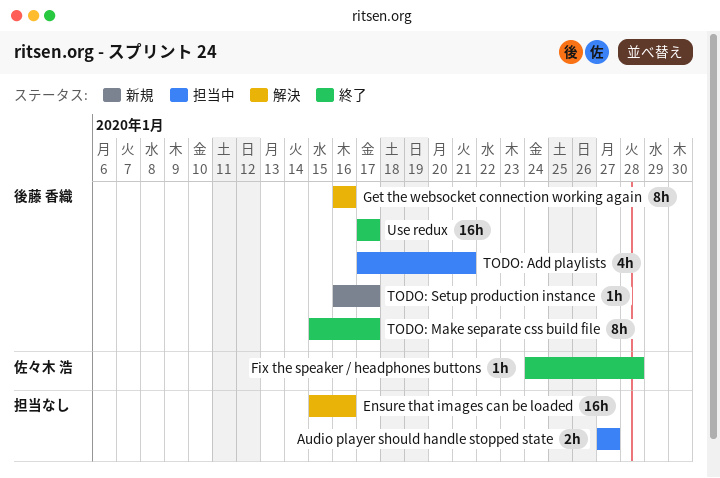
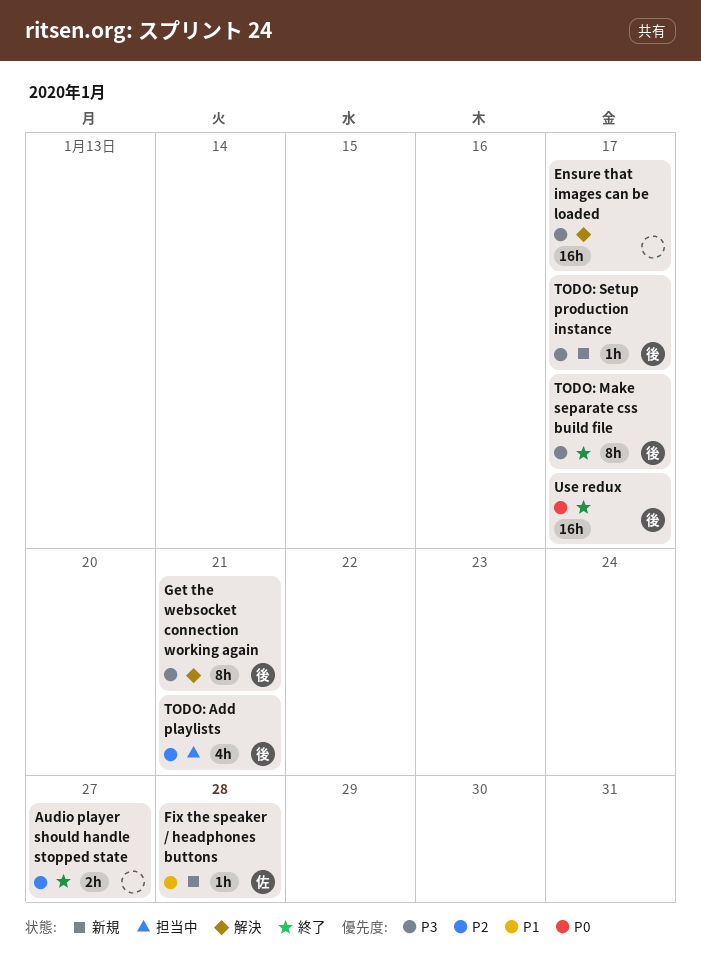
Audio player should handle stopped state, status: 担当中 -> 終了
Ensure that images can be loaded, due: Jan 16 -> Jan 17
Fix the speaker / headphones buttons, status: 終了 -> 新規
Get the websocket connection working again, due: Jan 16 -> Jan 21

